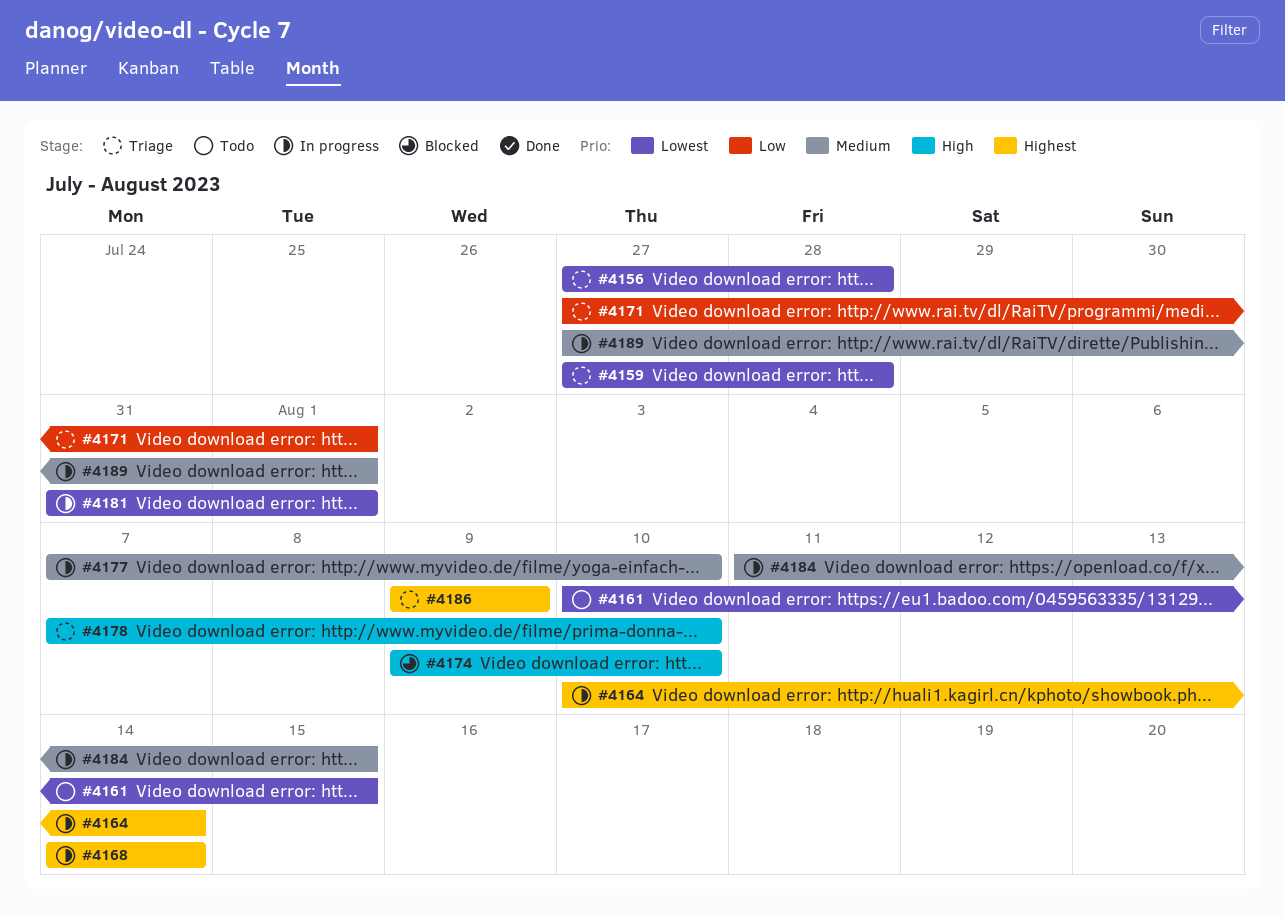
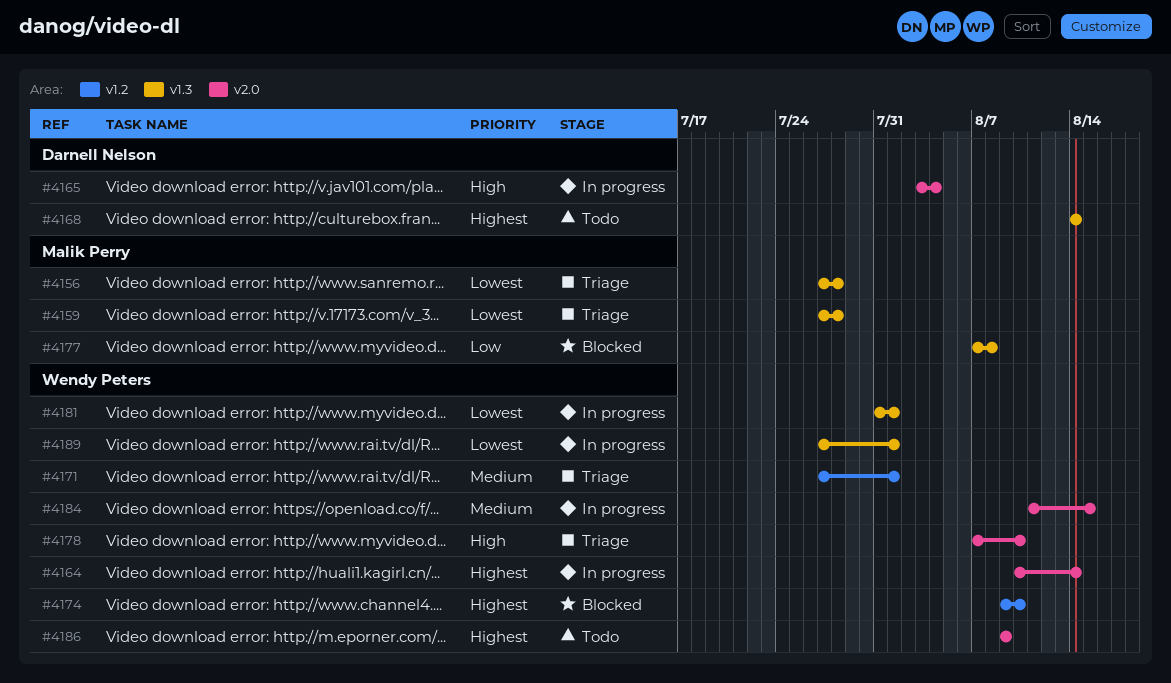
#4161: present -> none
#4165: none -> present
#4168, status: In progress -> Todo
#4171, priority: Low -> Medium
#4174, priority: High -> Highest
#4177, status: In progress -> Blocked
#4177, priority: Medium -> Low
#4177, due: Aug 10 -> Aug 8
#4186, status: Triage -> Todo
#4189, priority: Medium -> Lowest

